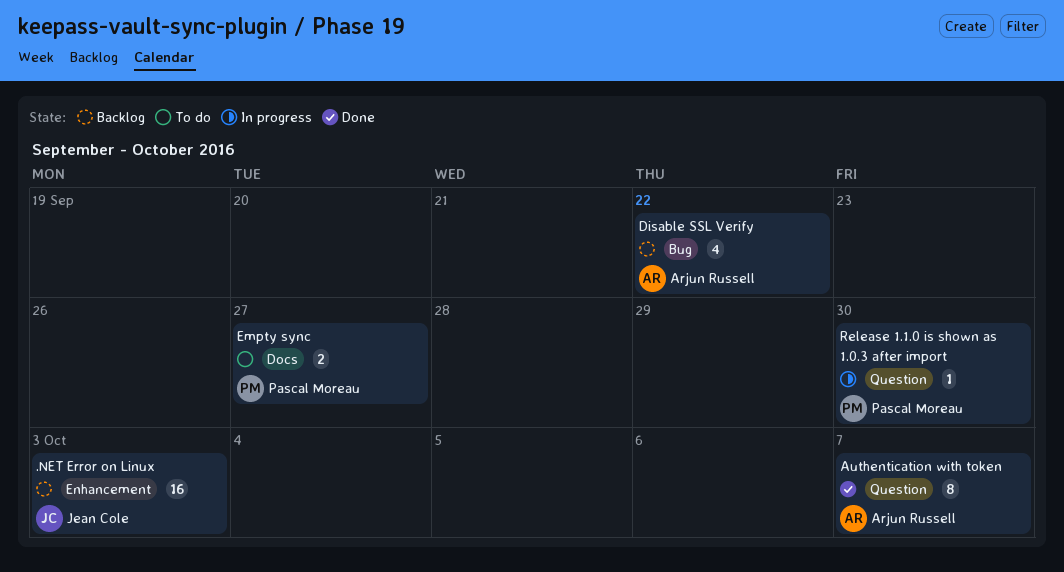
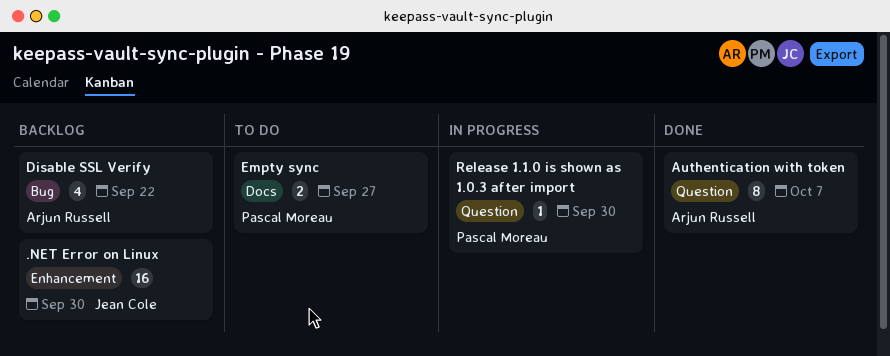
.NET Error on Linux, due: Oct 3 -> Sep 30

